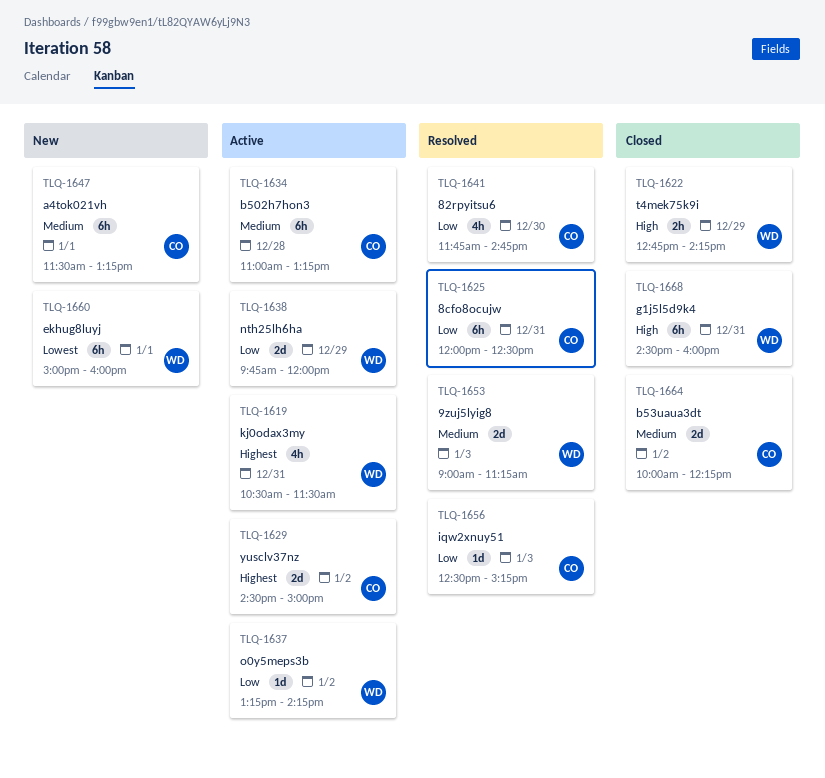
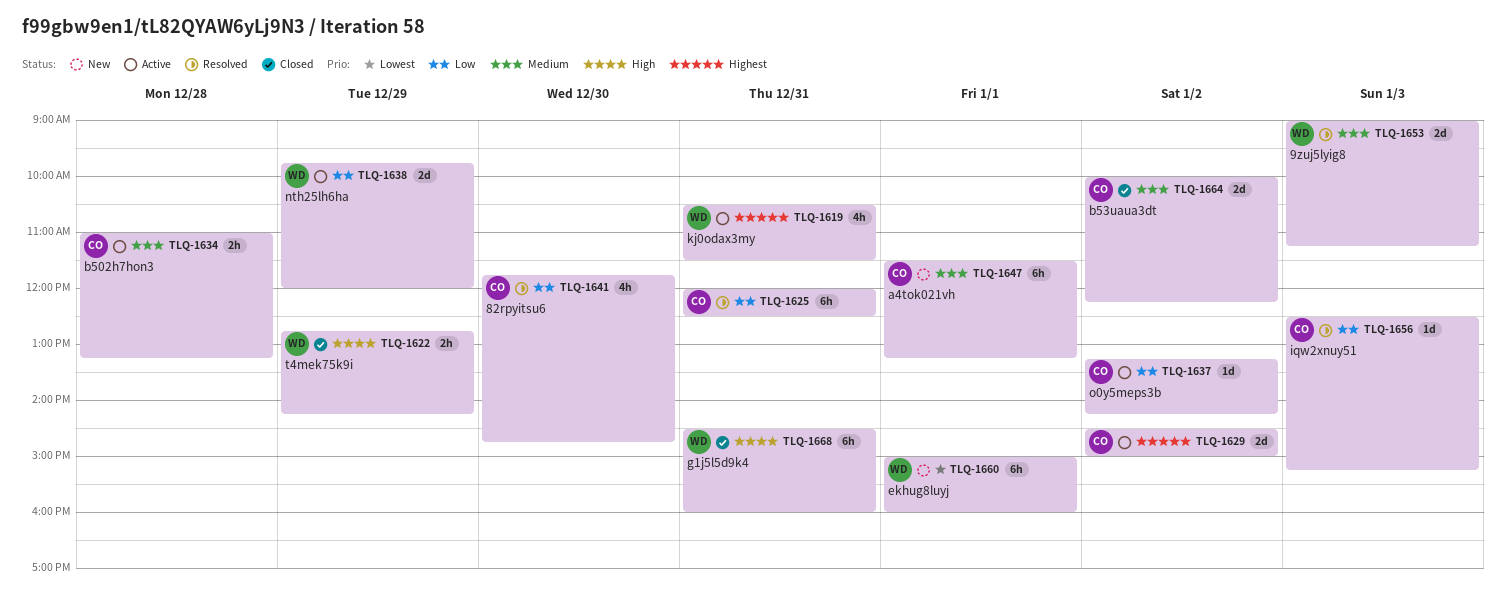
TLQ-1634, estimate: 6h -> 2h
TLQ-1637, owner: WD -> CO

